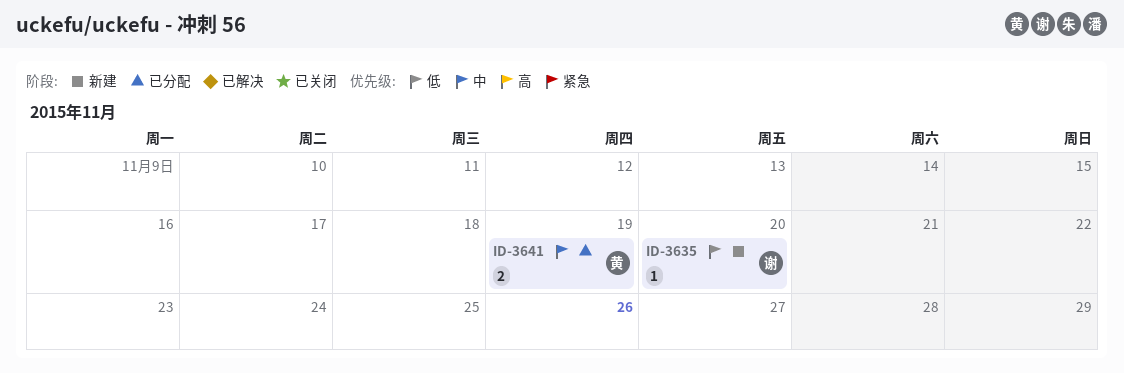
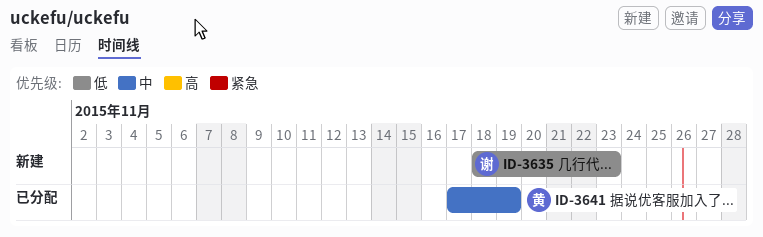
ID-3635, due: Nov 20 -> Nov 23

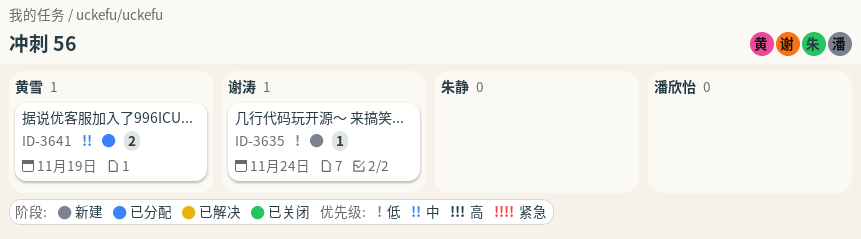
ID-3635, due: Nov 23 -> Nov 24

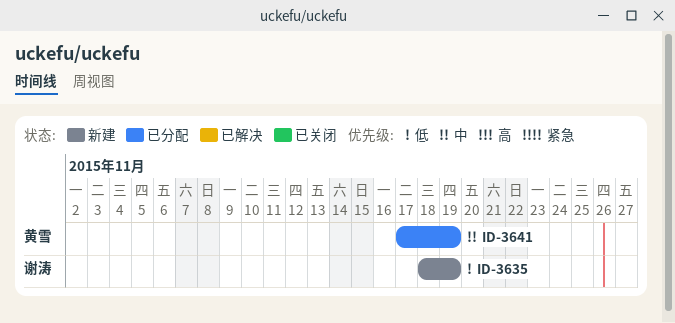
ID-3635, due: Nov 24 -> Nov 19

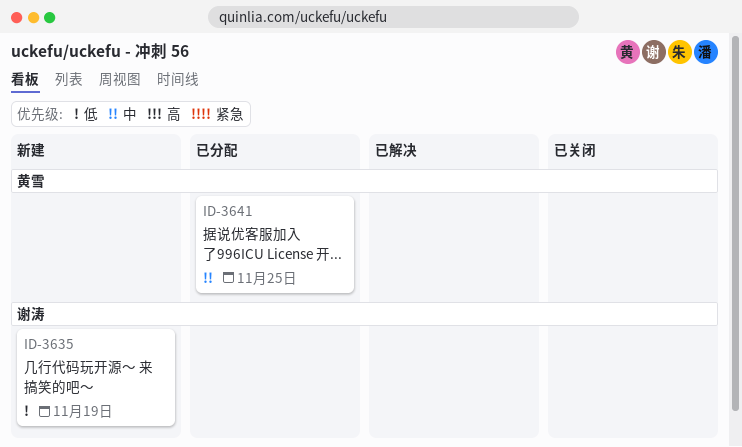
ID-3641, due: Nov 19 -> Nov 25

